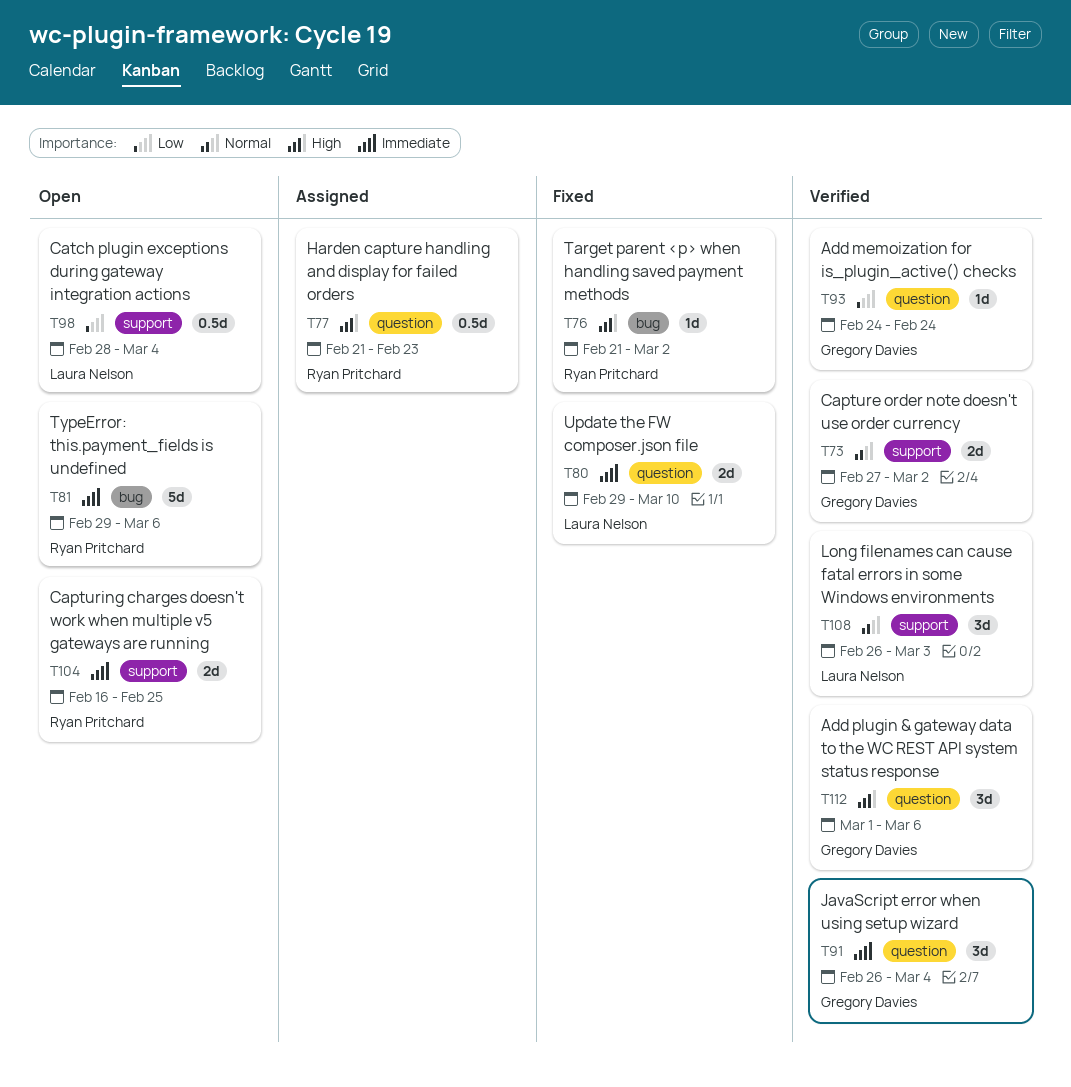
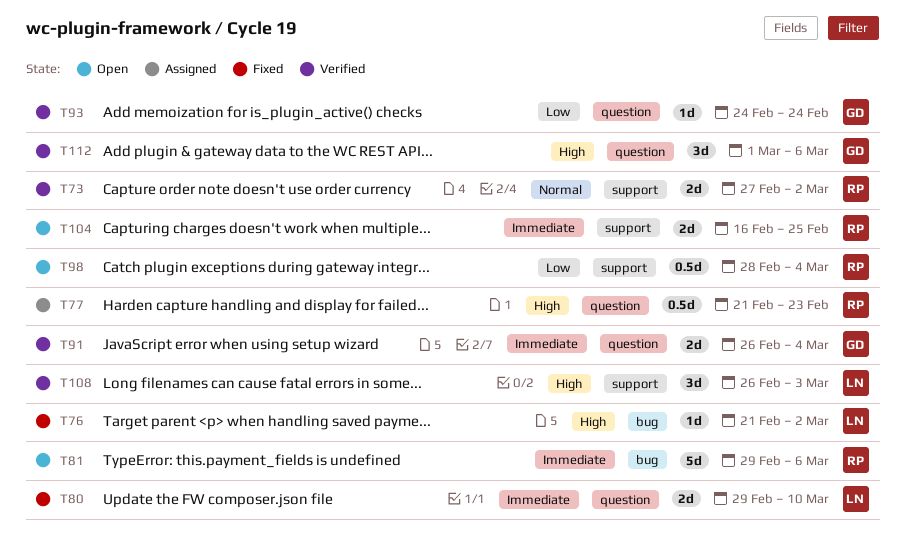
T73, owner: Gregory Davies -> Ryan Pritchard
T76, owner: Ryan Pritchard -> Laura Nelson
T91, estimate: 3d -> 2d
T98, owner: Laura Nelson -> Ryan Pritchard
T108, priority: Normal -> High

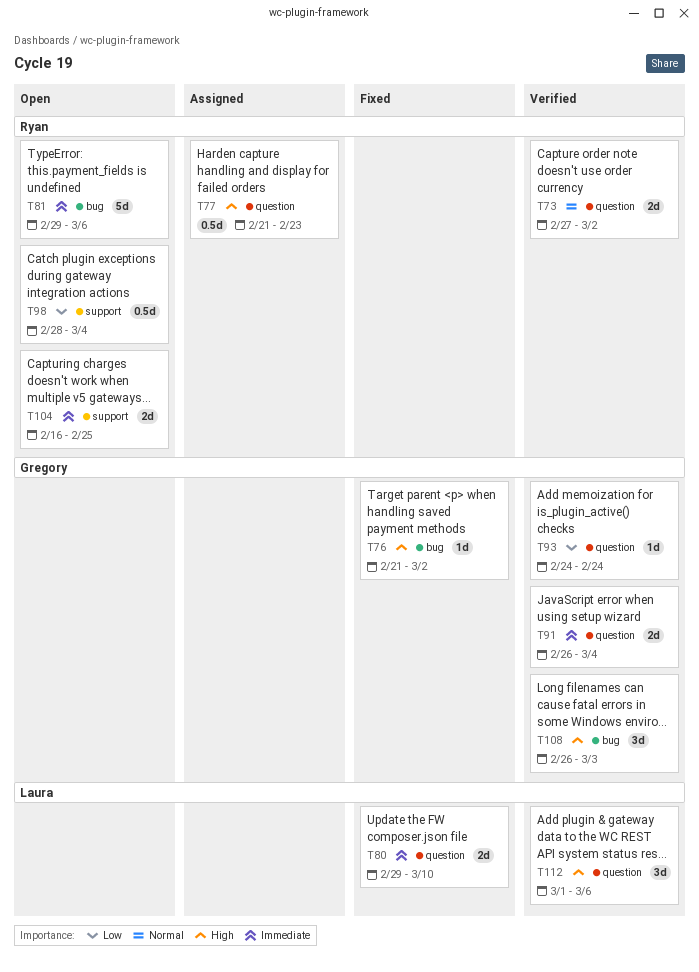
T73, label: support -> question
T76, owner: Laura -> Gregory
T108, owner: Laura -> Gregory
T108, label: support -> bug
T112, owner: Gregory -> Laura

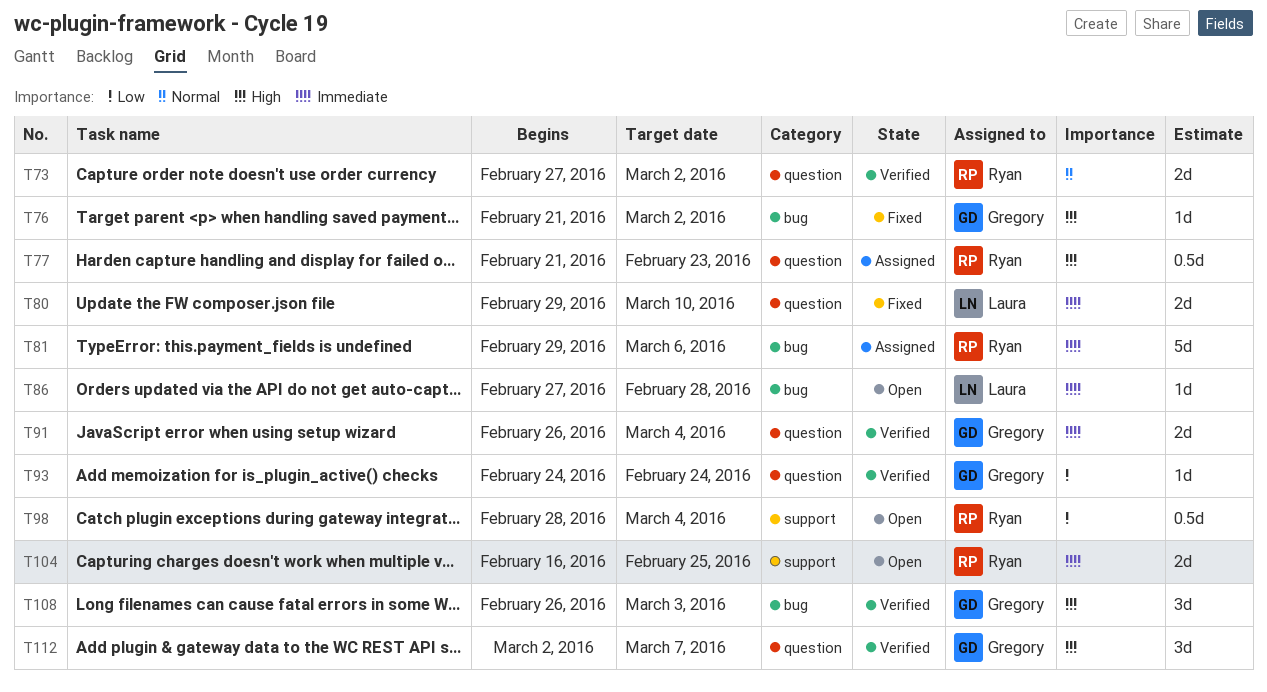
T81, status: Open -> Assigned
T86: none -> present
T112, owner: Laura -> Gregory
T112, start: Mar 1 -> Mar 2
T112, due: Mar 6 -> Mar 7

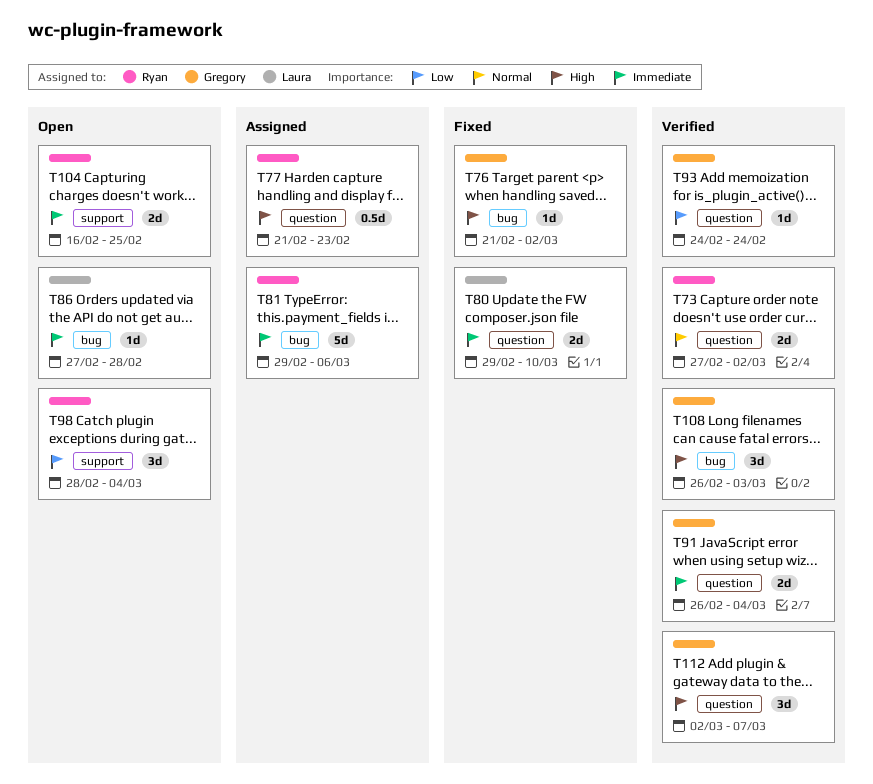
T98, estimate: 0.5d -> 3d

